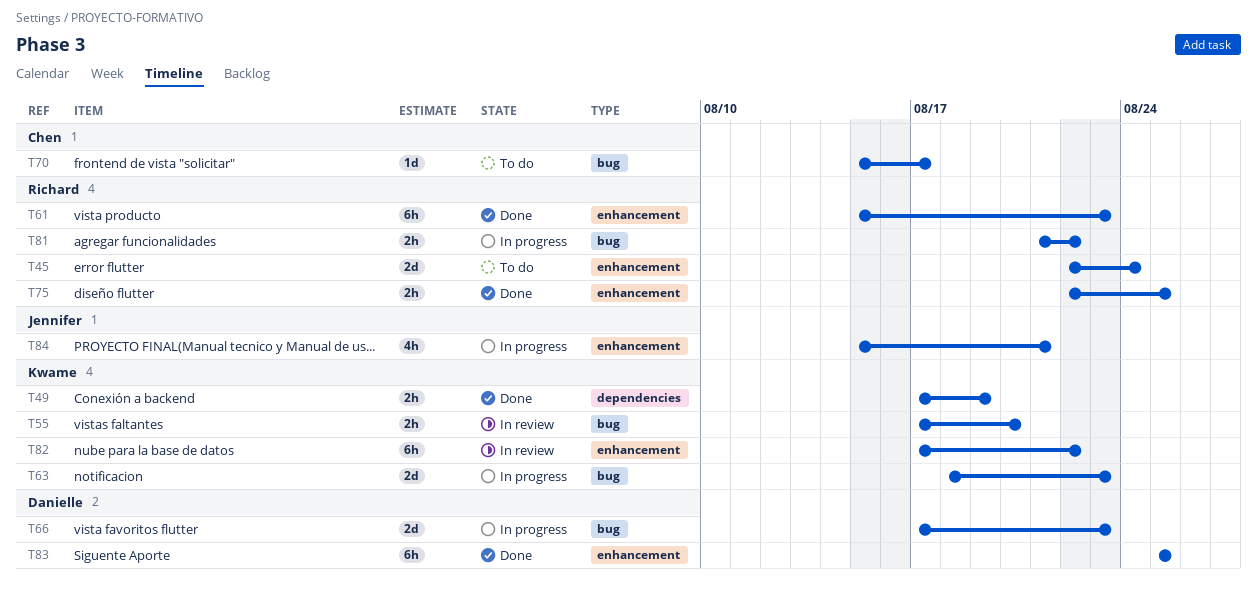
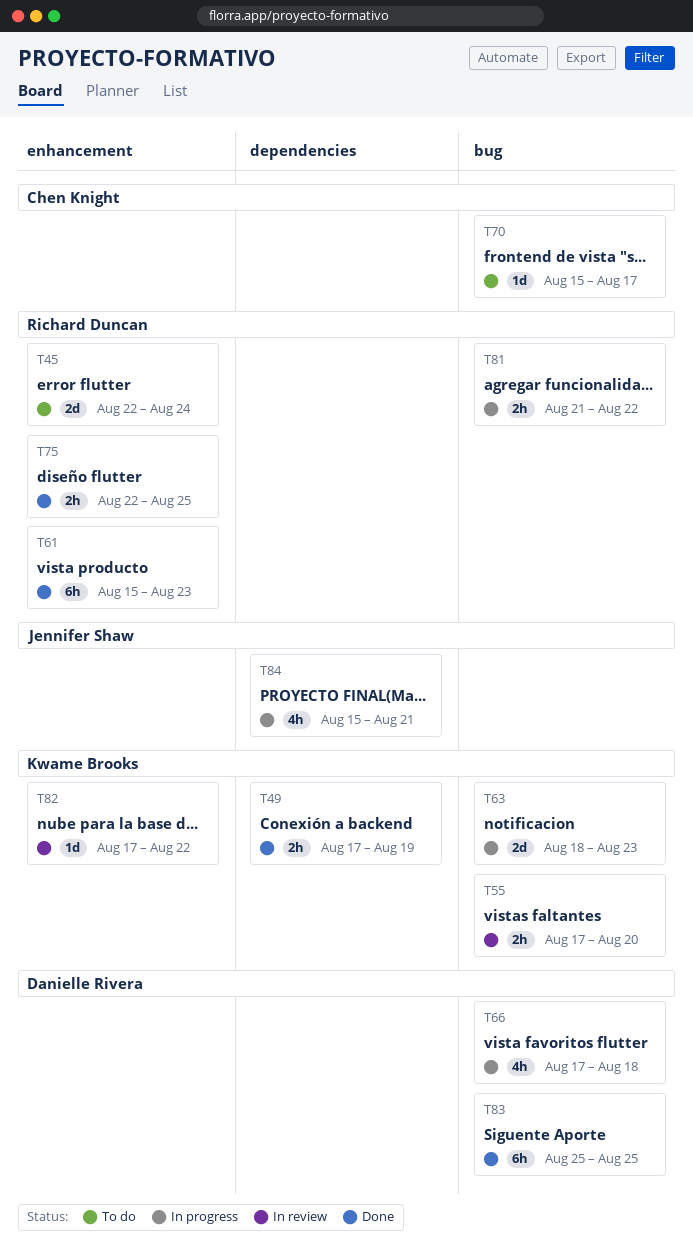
T66, estimate: 2d -> 4h
T66, due: Aug 23 -> Aug 18
T82, estimate: 6h -> 1d
T83, label: enhancement -> bug
T84, label: enhancement -> dependencies

